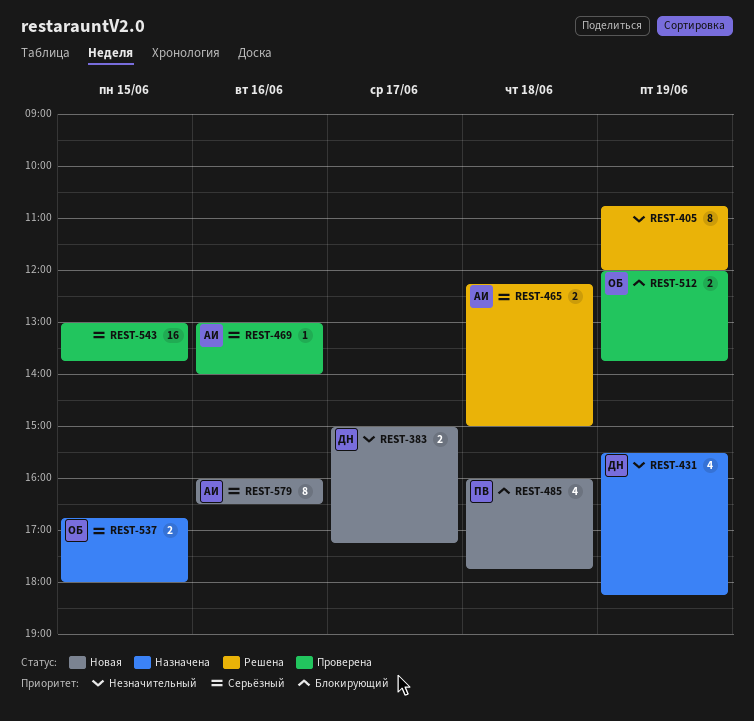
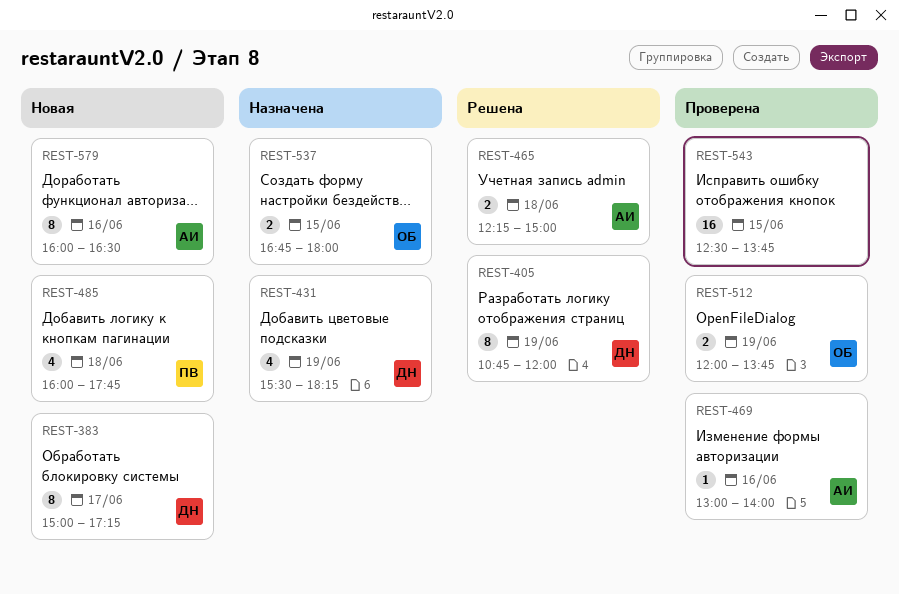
REST-383, estimate: 2 -> 8
REST-405, owner: none -> ДН
REST-543, begins: 13:00 -> 12:30

